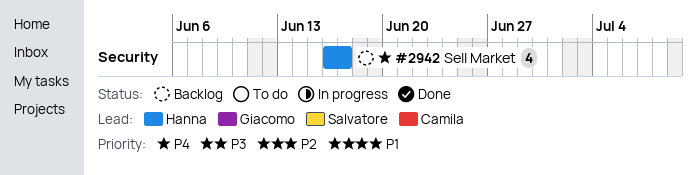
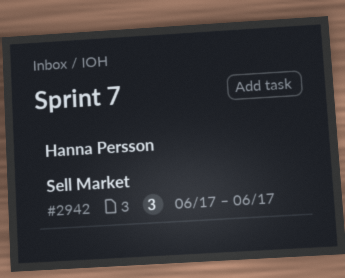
#2942, estimate: 4 -> 3
#2942, start: Jun 16 -> Jun 17

